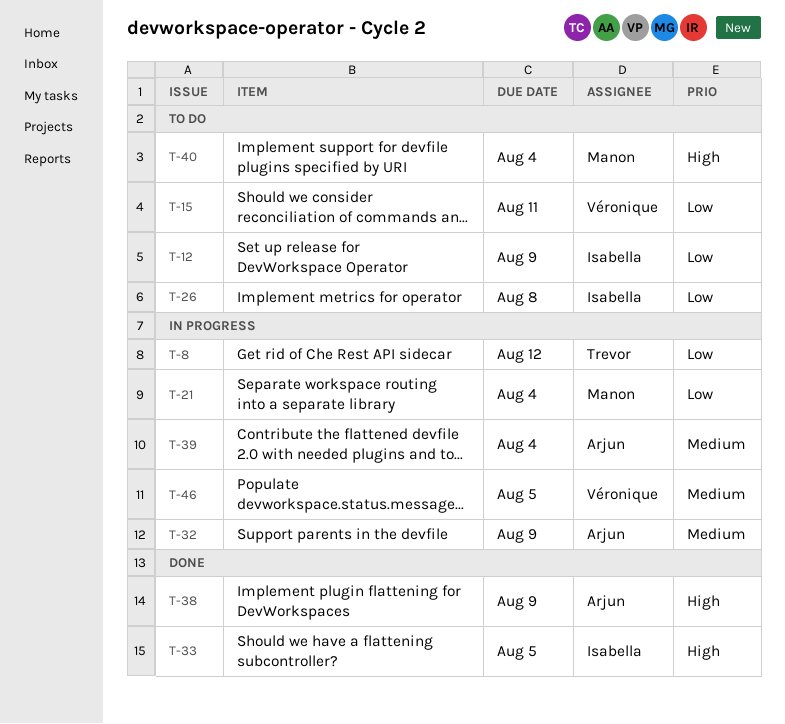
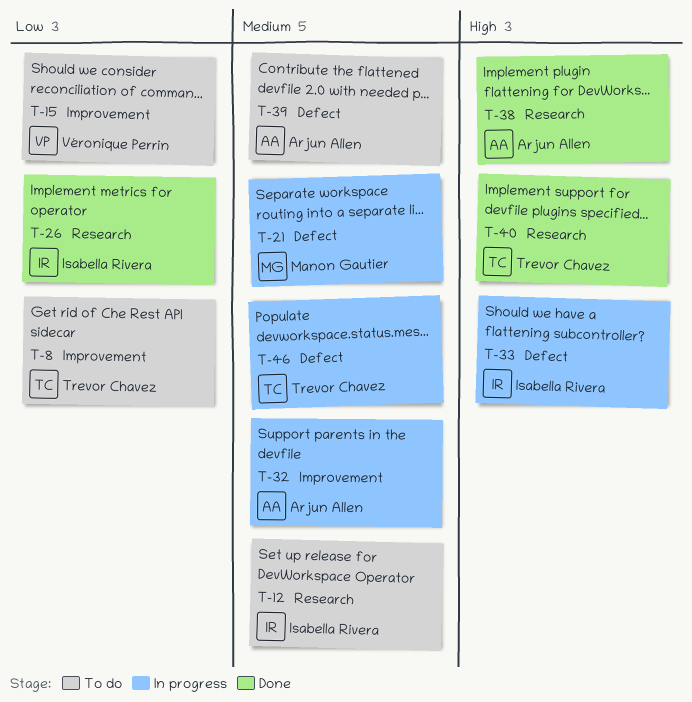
T-8, status: In progress -> To do
T-12, priority: Low -> Medium
T-21, priority: Low -> Medium
T-26, status: To do -> Done
T-33, status: Done -> In progress
T-39, status: In progress -> To do
T-40, status: To do -> Done
T-40, owner: Manon Gautier -> Trevor Chavez
T-46, owner: Véronique Perrin -> Trevor Chavez

